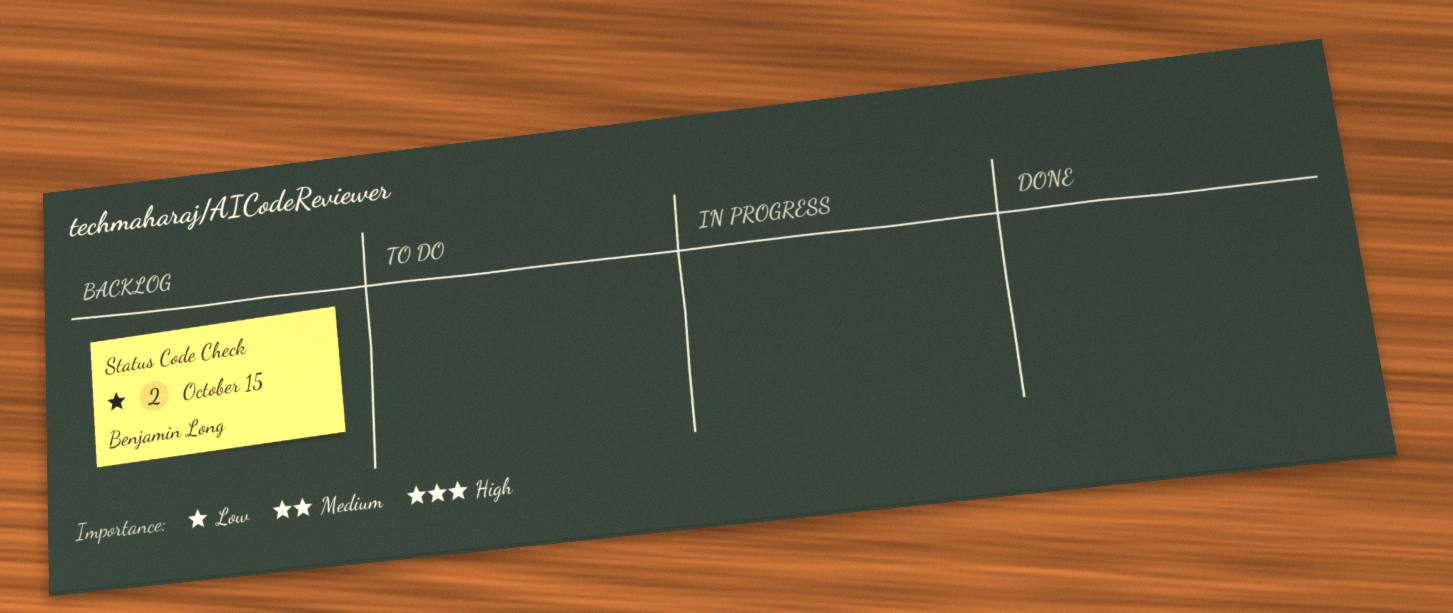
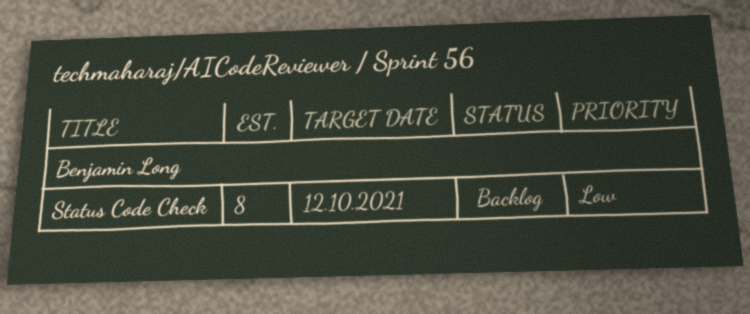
Status Code Check, estimate: 2 -> 8
Status Code Check, due: Oct 15 -> Oct 12

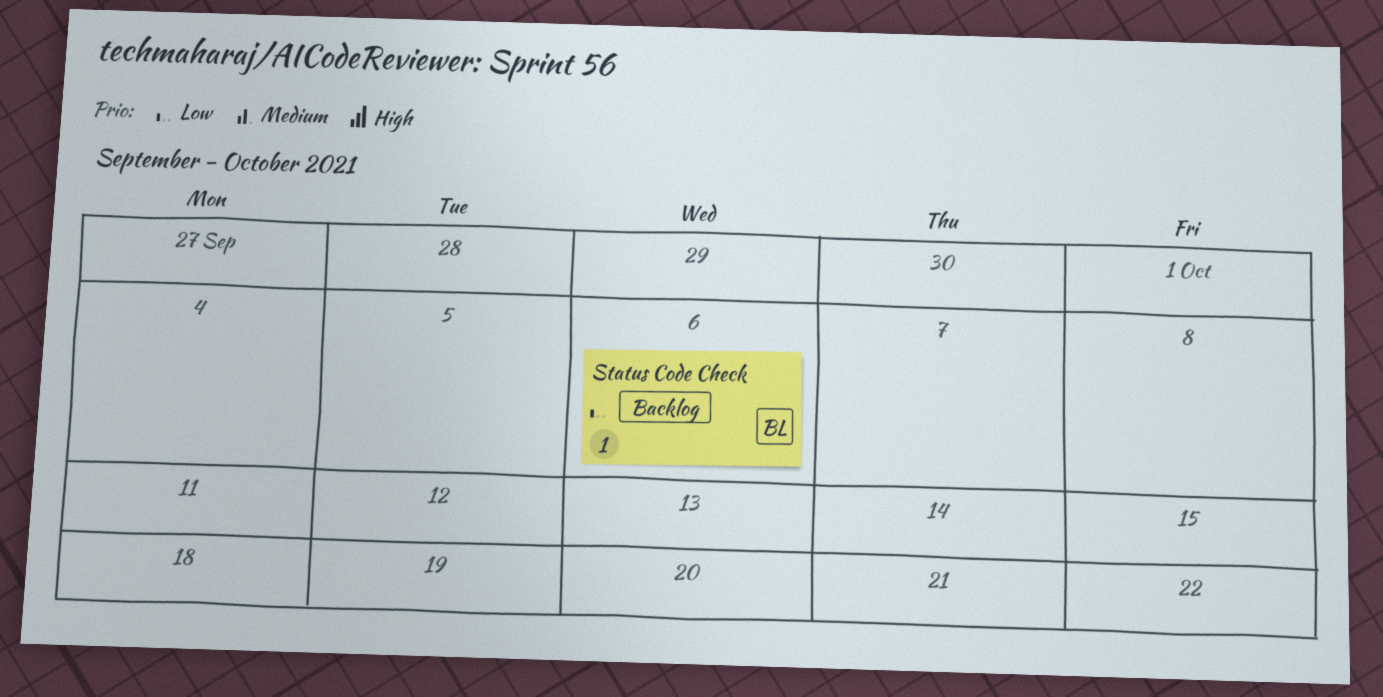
Status Code Check, estimate: 8 -> 1
Status Code Check, due: Oct 12 -> Oct 6

